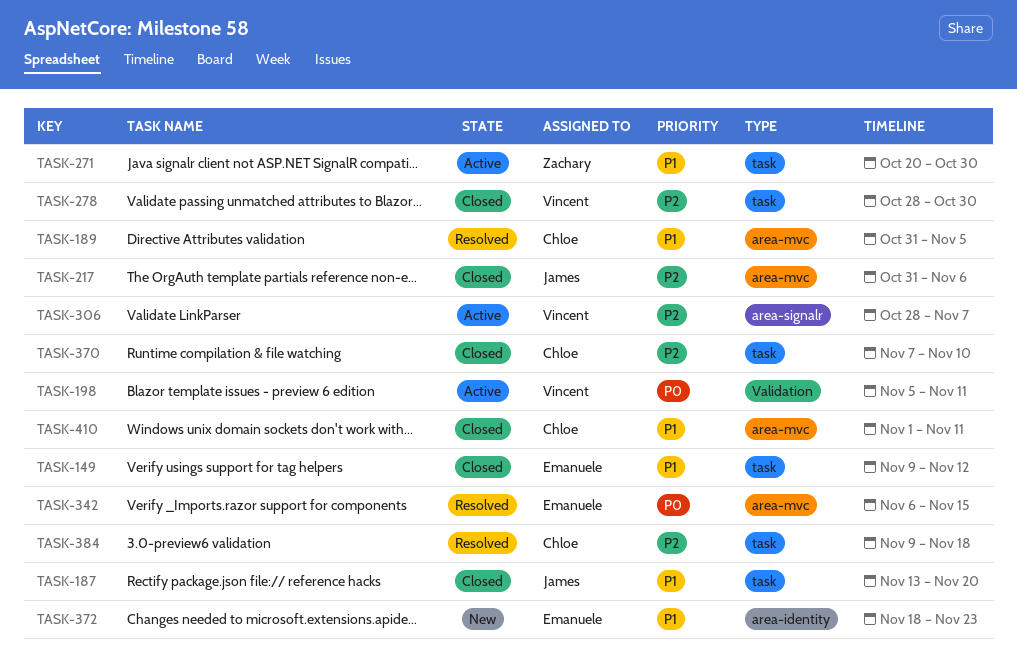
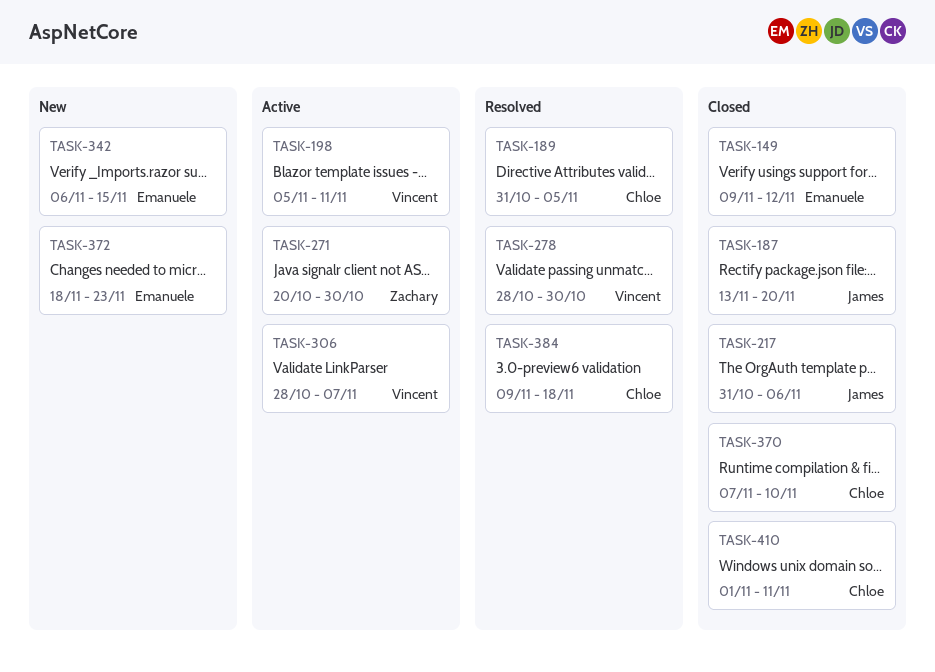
TASK-278, status: Closed -> Resolved
TASK-342, status: Resolved -> New

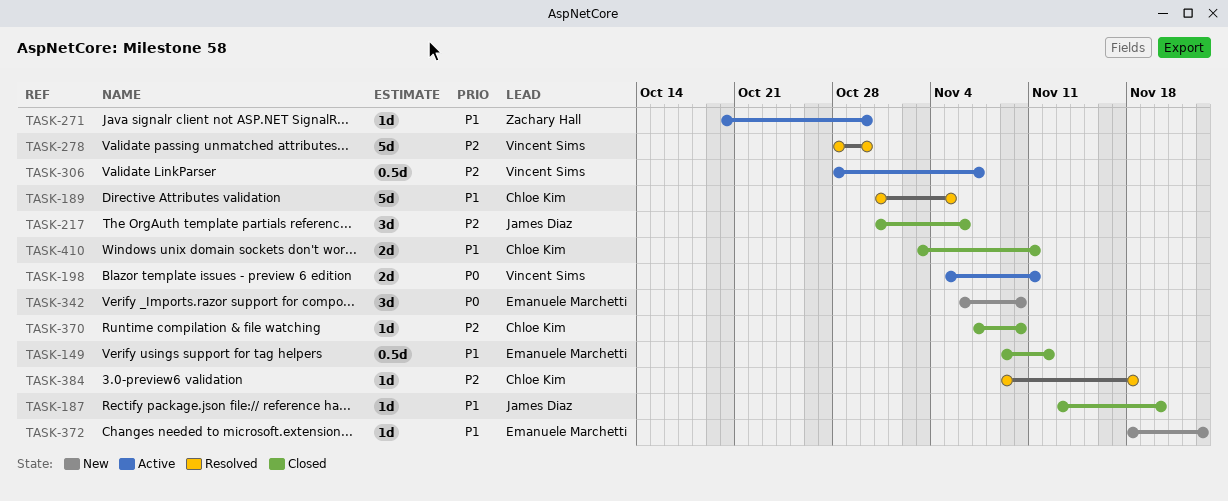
TASK-342, due: Nov 15 -> Nov 10
TASK-410, start: Nov 1 -> Nov 3

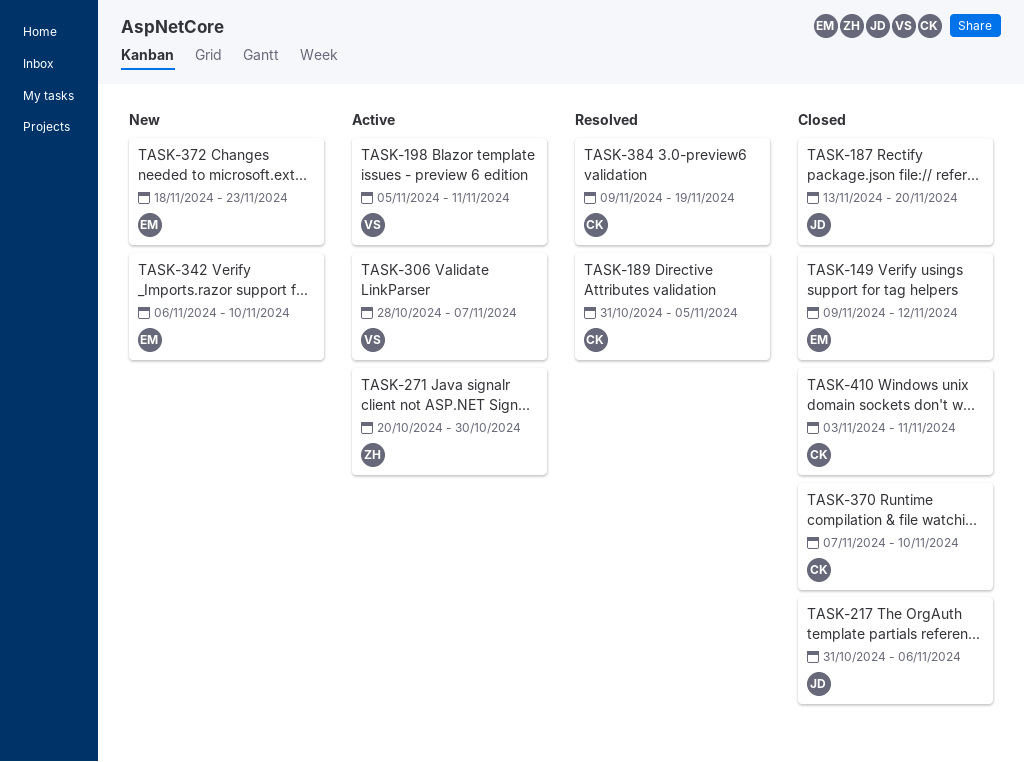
TASK-278: present -> none
TASK-384, due: Nov 18 -> Nov 19

